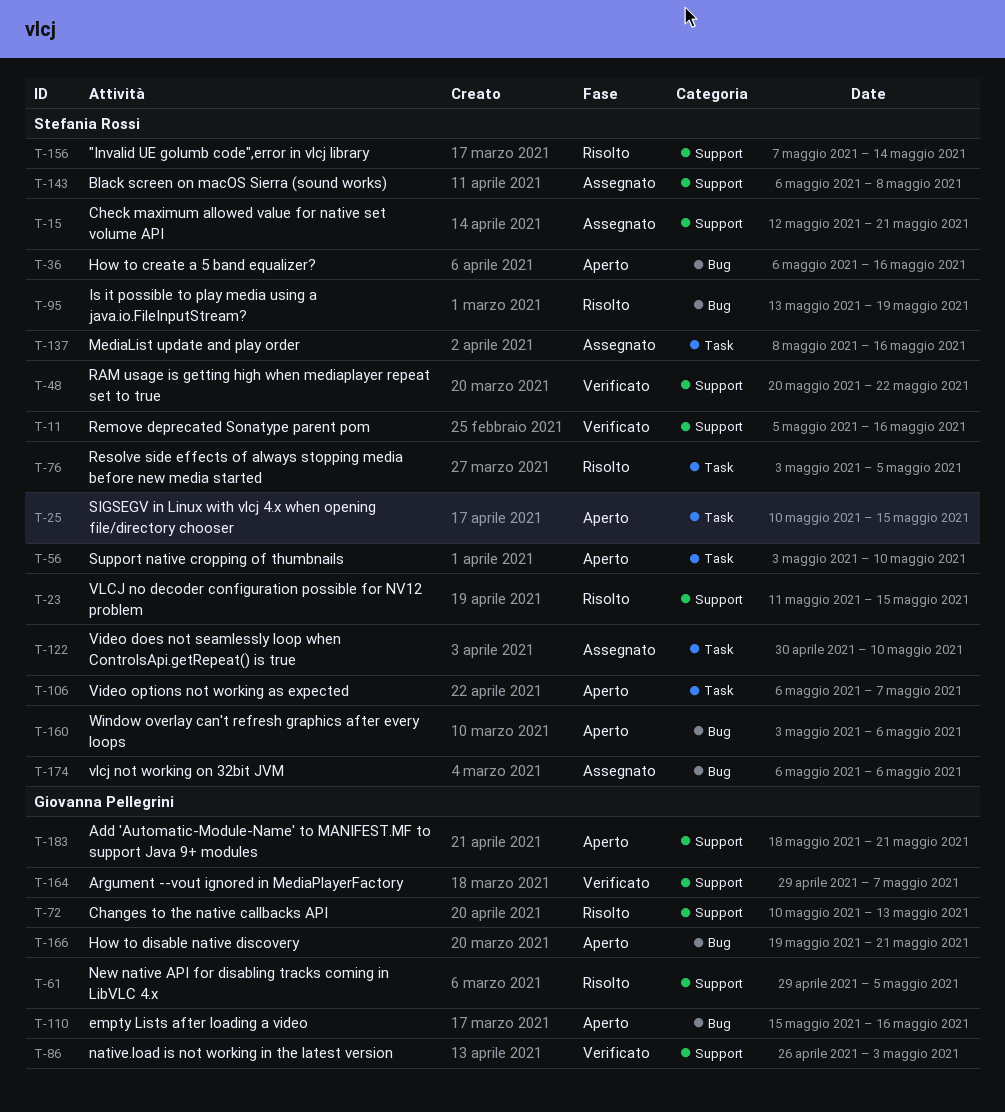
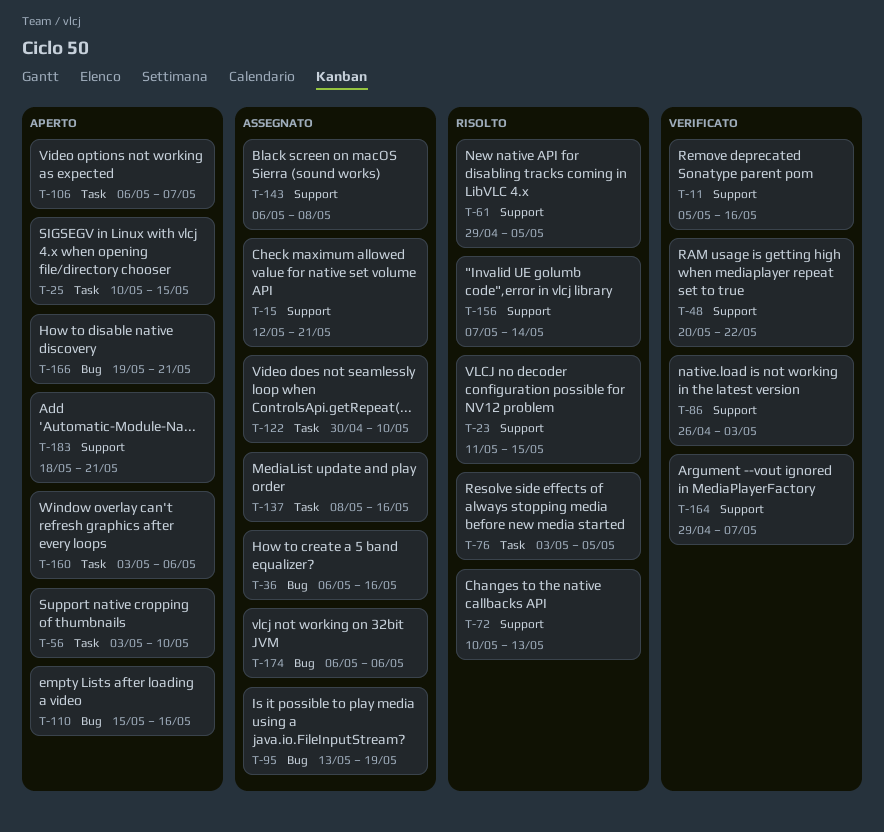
T-36, status: Aperto -> Assegnato
T-95, status: Risolto -> Assegnato
T-160, label: Bug -> Task

